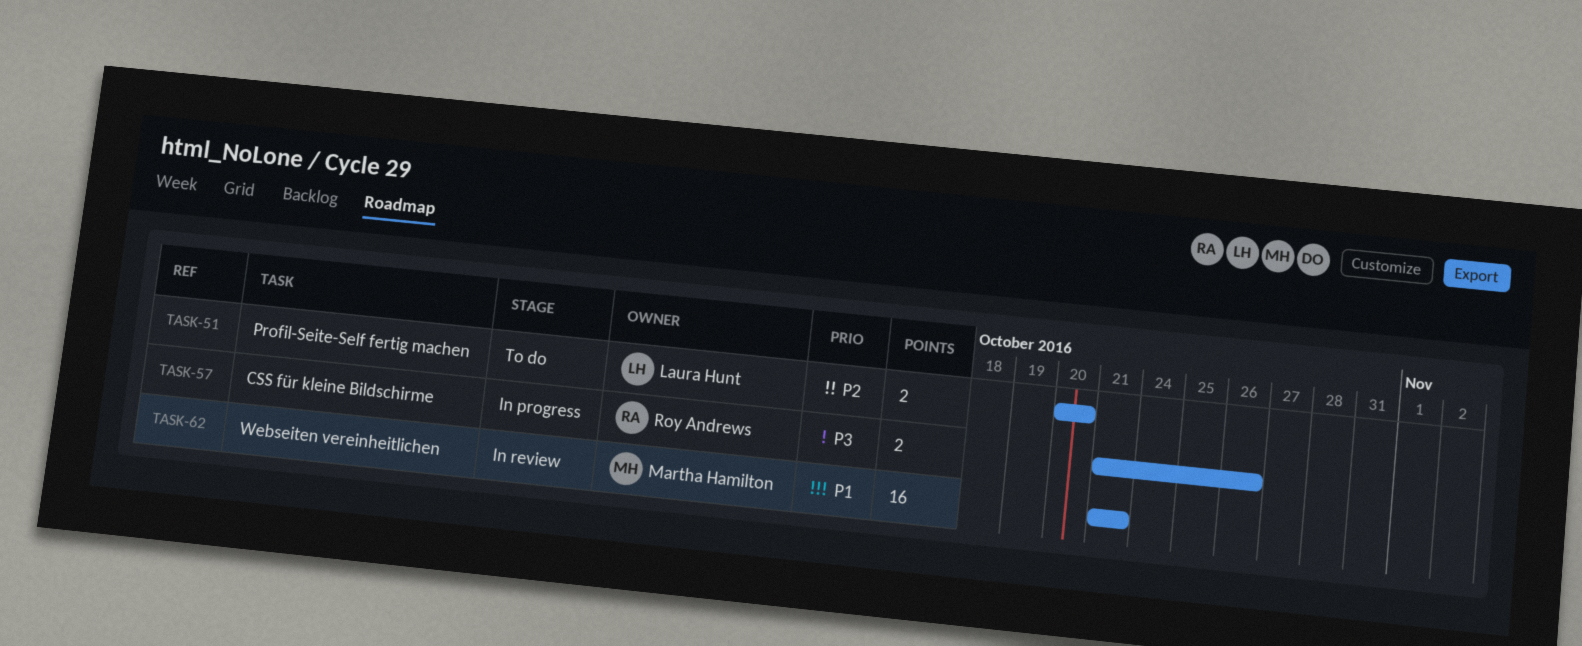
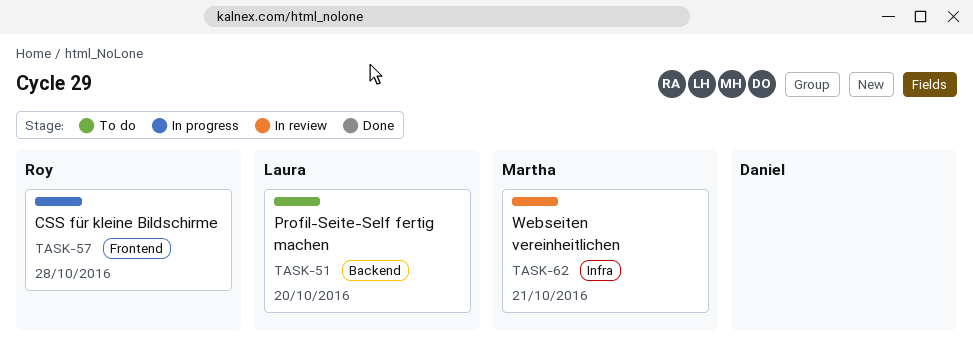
TASK-57, due: Oct 26 -> Oct 28

